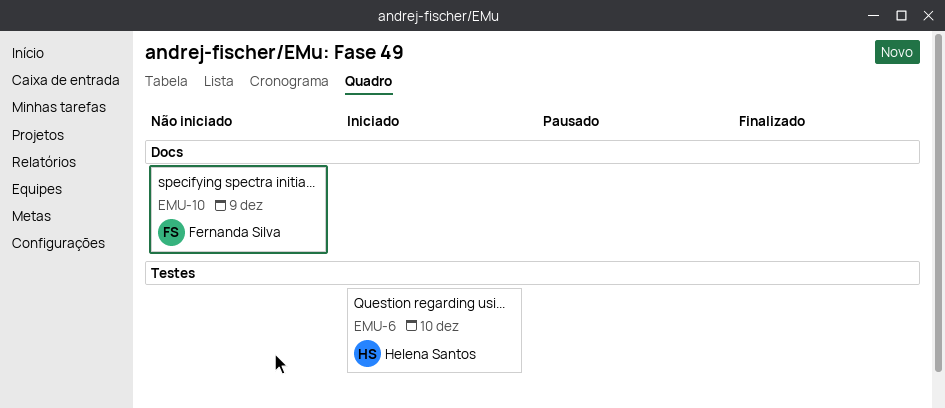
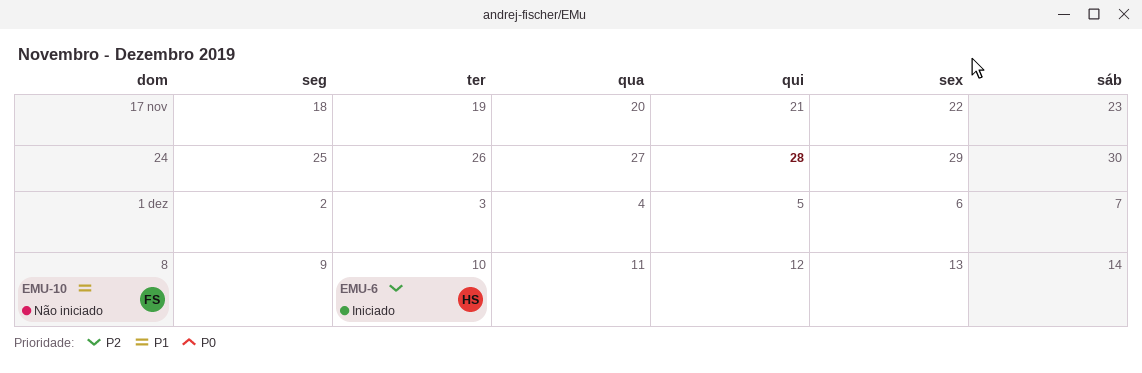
EMU-10, due: Dec 9 -> Dec 8

